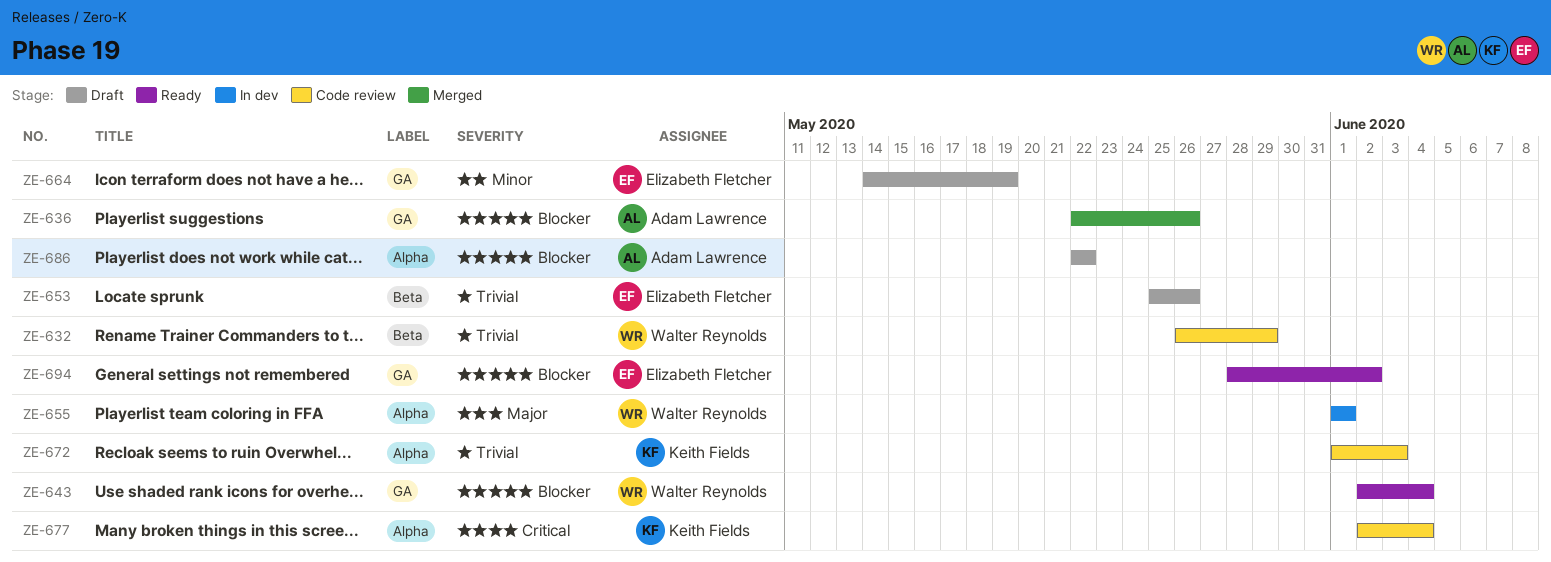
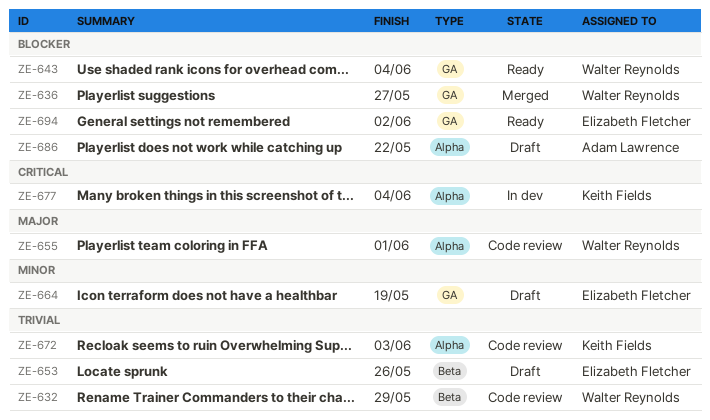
ZE-636, owner: Adam Lawrence -> Walter Reynolds
ZE-636, due: May 26 -> May 27
ZE-655, status: In dev -> Code review
ZE-677, status: Code review -> In dev

